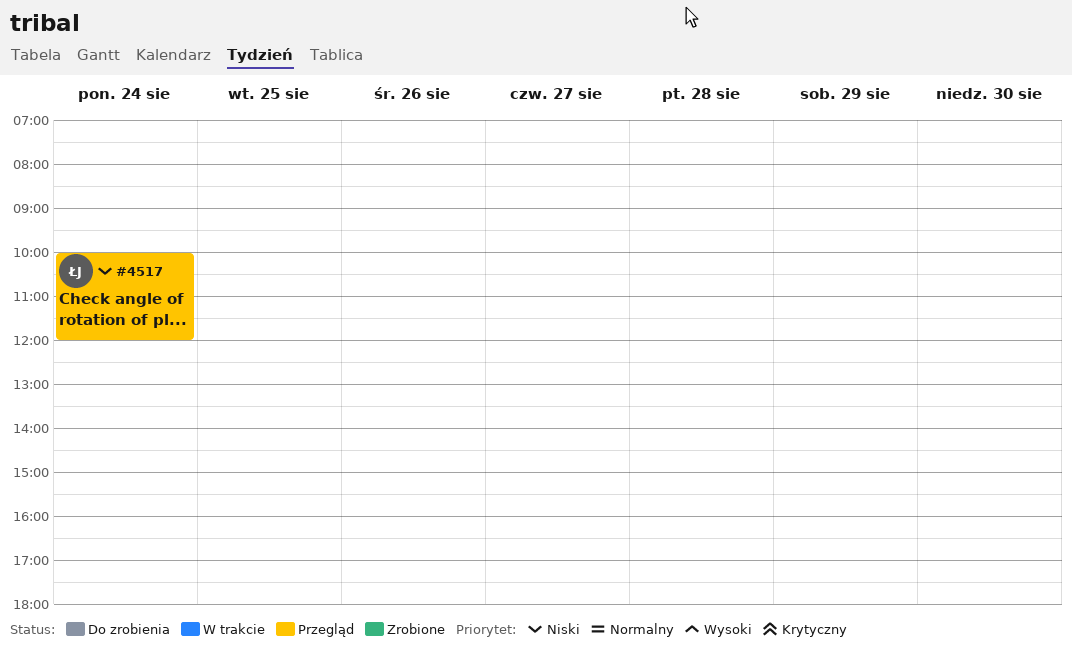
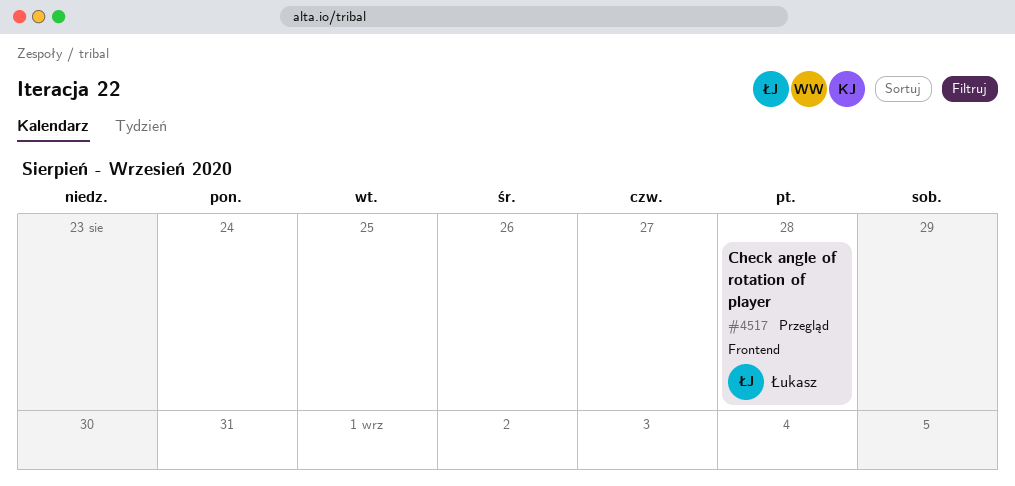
#4517, day: Aug 24 -> Aug 28

